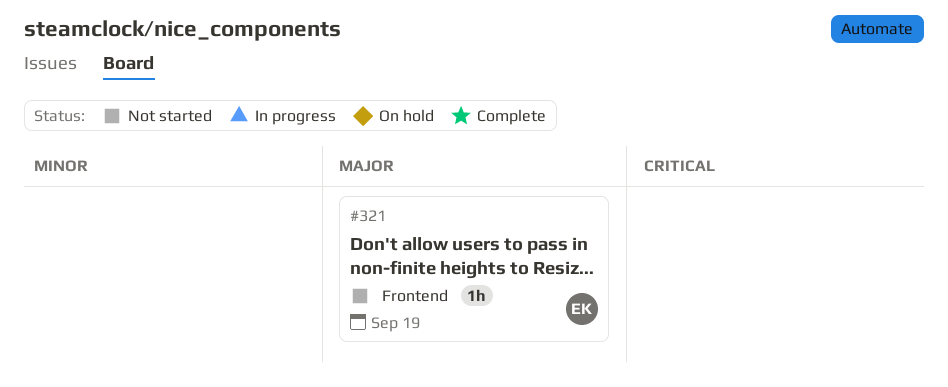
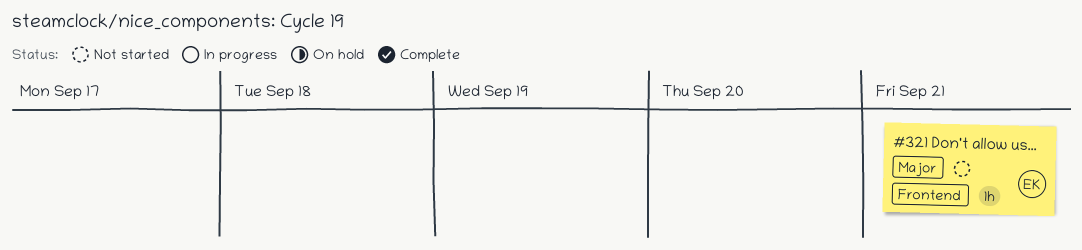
#321, due: Sep 19 -> Sep 21

